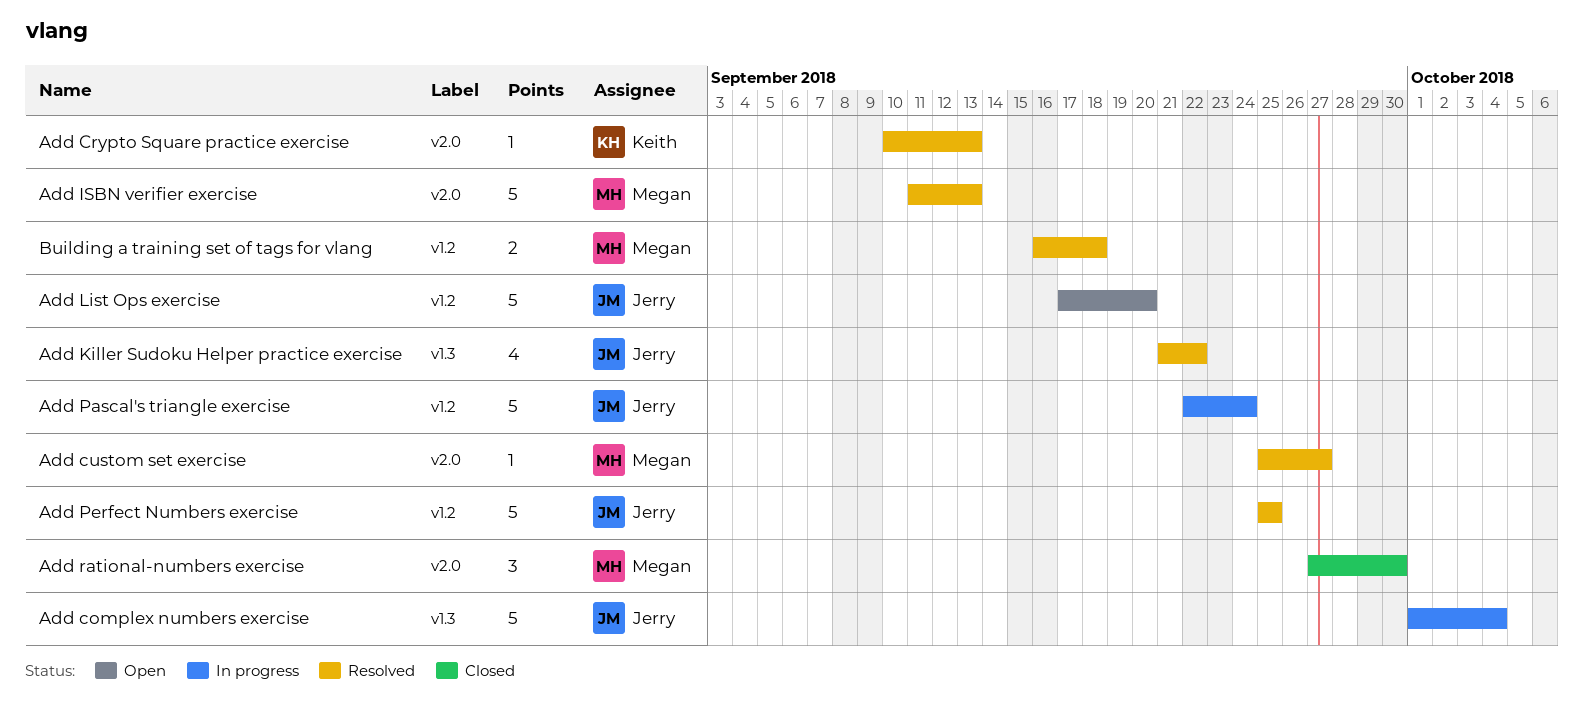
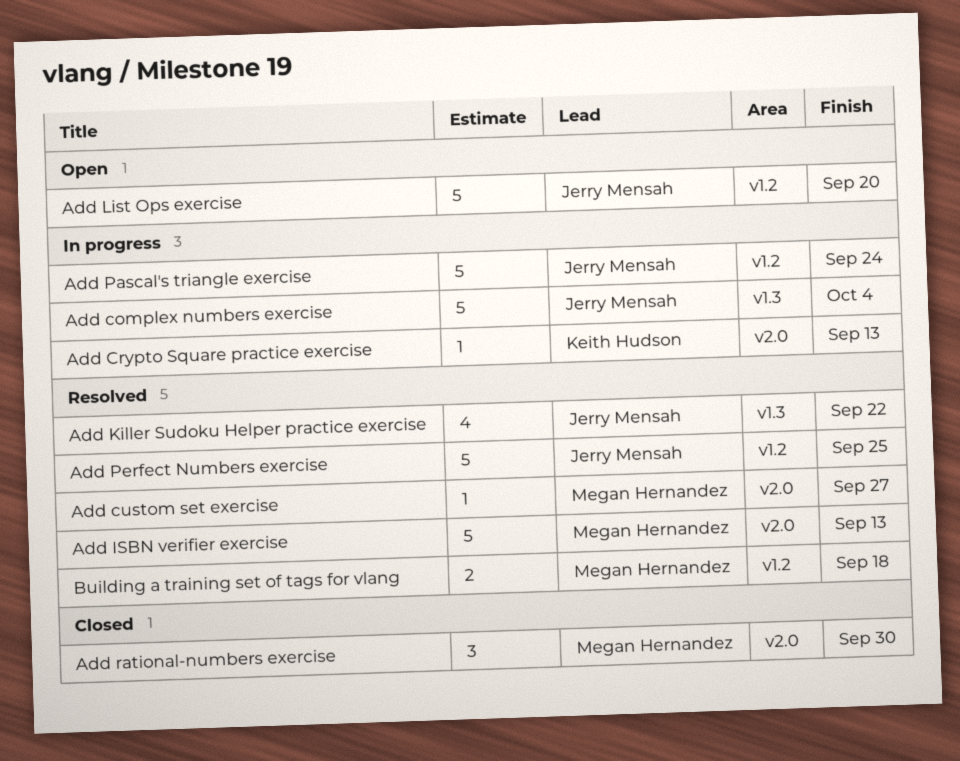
Add Crypto Square practice exercise, status: Resolved -> In progress

